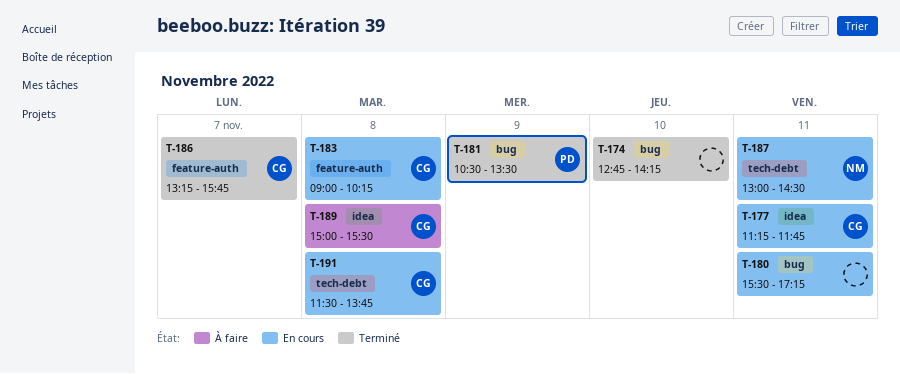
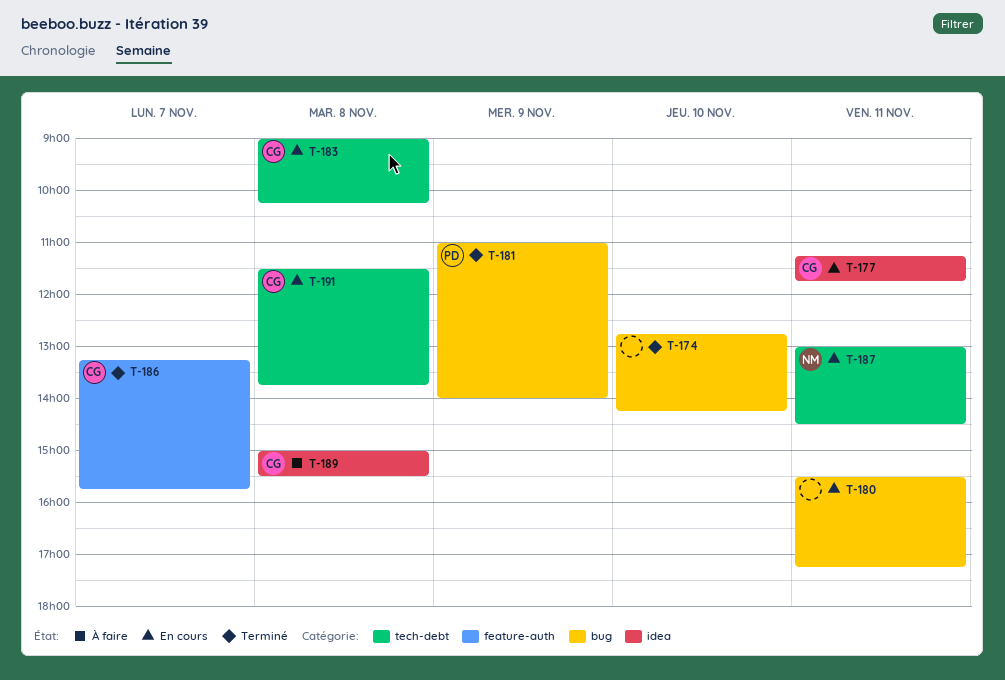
T-181, begins: 10:30 -> 11:00
T-181, ends: 13:30 -> 14:00
T-183, label: feature-auth -> tech-debt

